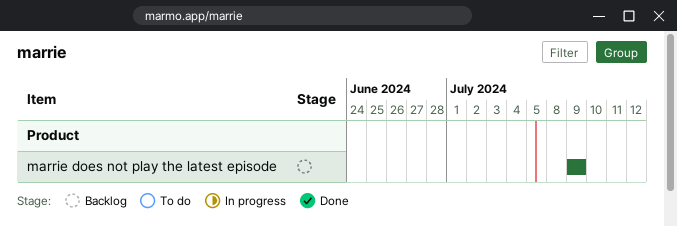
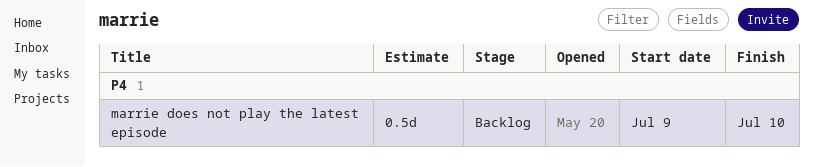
marrie does not play the latest episode, due: Jul 9 -> Jul 10

